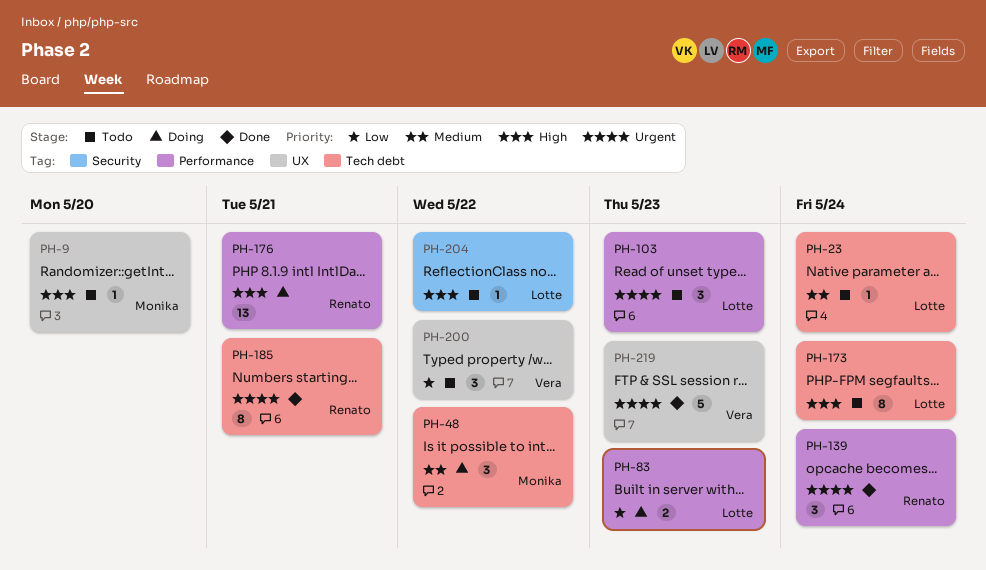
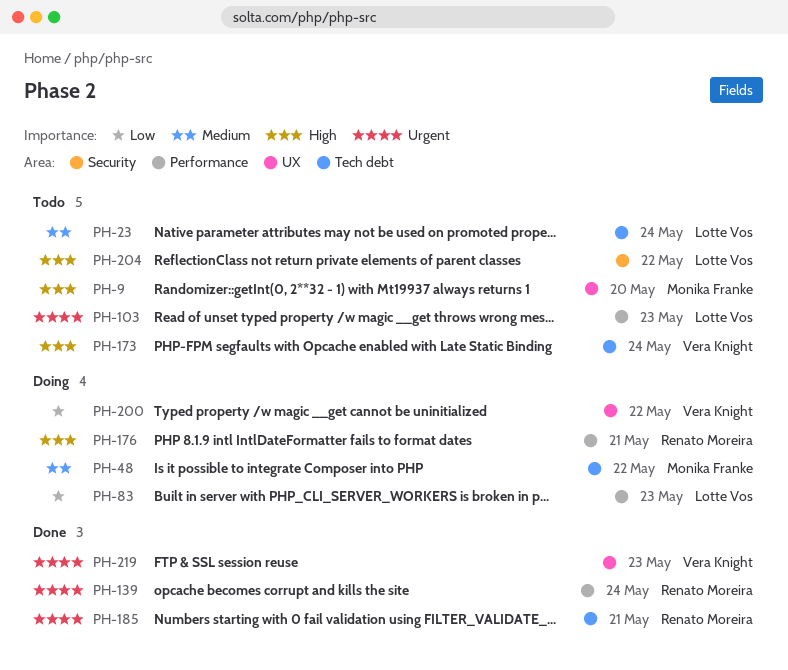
PH-173, owner: Lotte Vos -> Vera Knight
PH-200, status: Todo -> Doing

